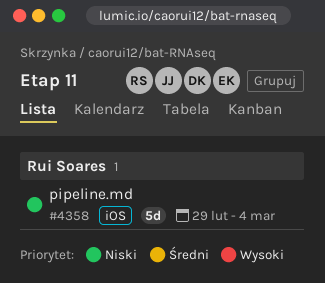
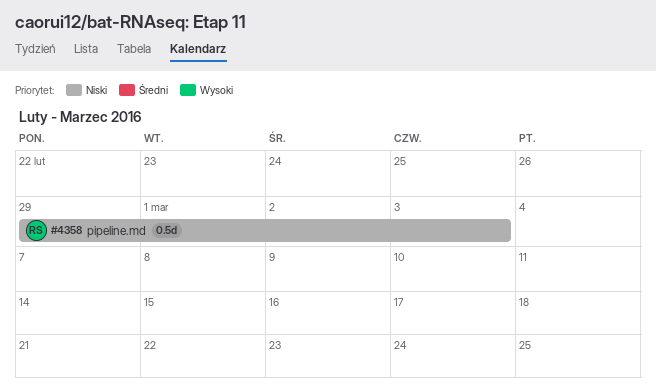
#4358, estimate: 5d -> 0.5d
#4358, due: Mar 4 -> Mar 3

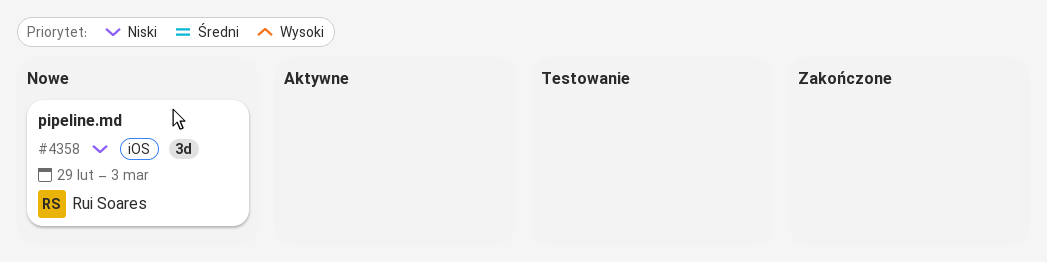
#4358, estimate: 0.5d -> 3d

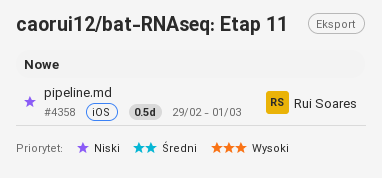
#4358, estimate: 3d -> 0.5d
#4358, due: Mar 3 -> Mar 1

